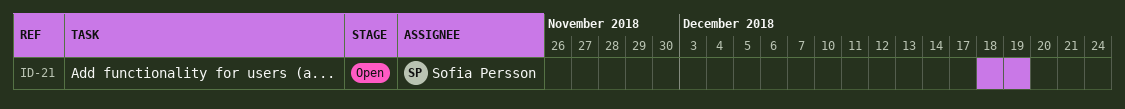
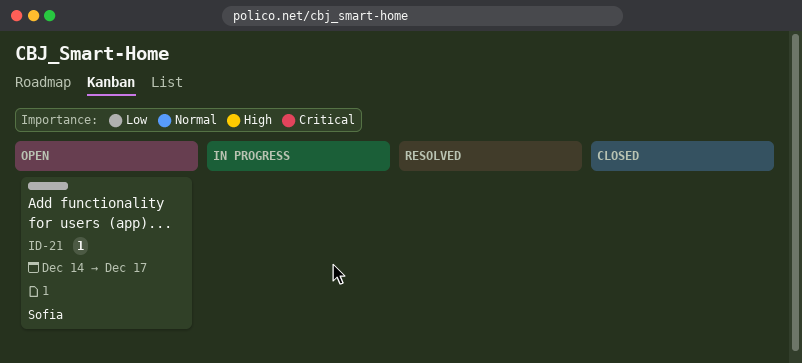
ID-21, start: Dec 18 -> Dec 14
ID-21, due: Dec 19 -> Dec 17

